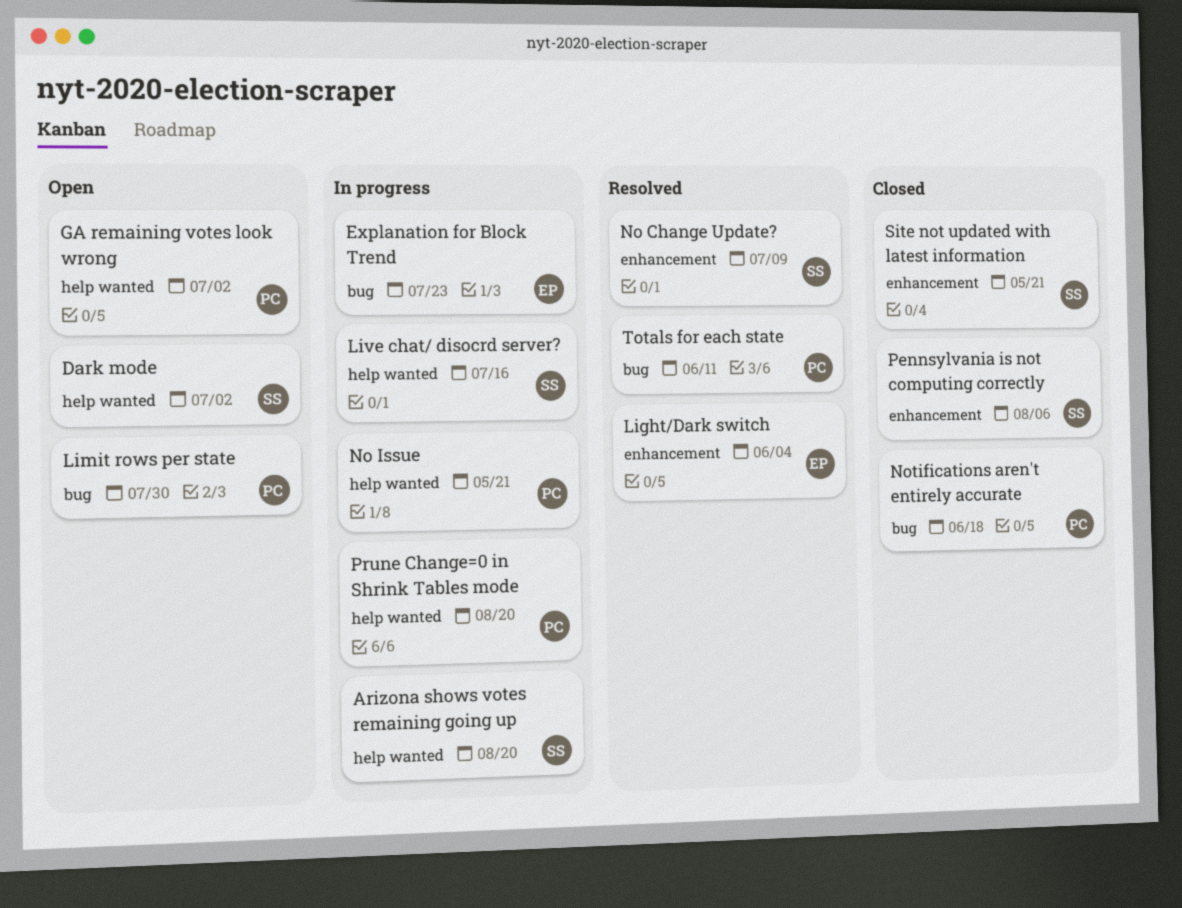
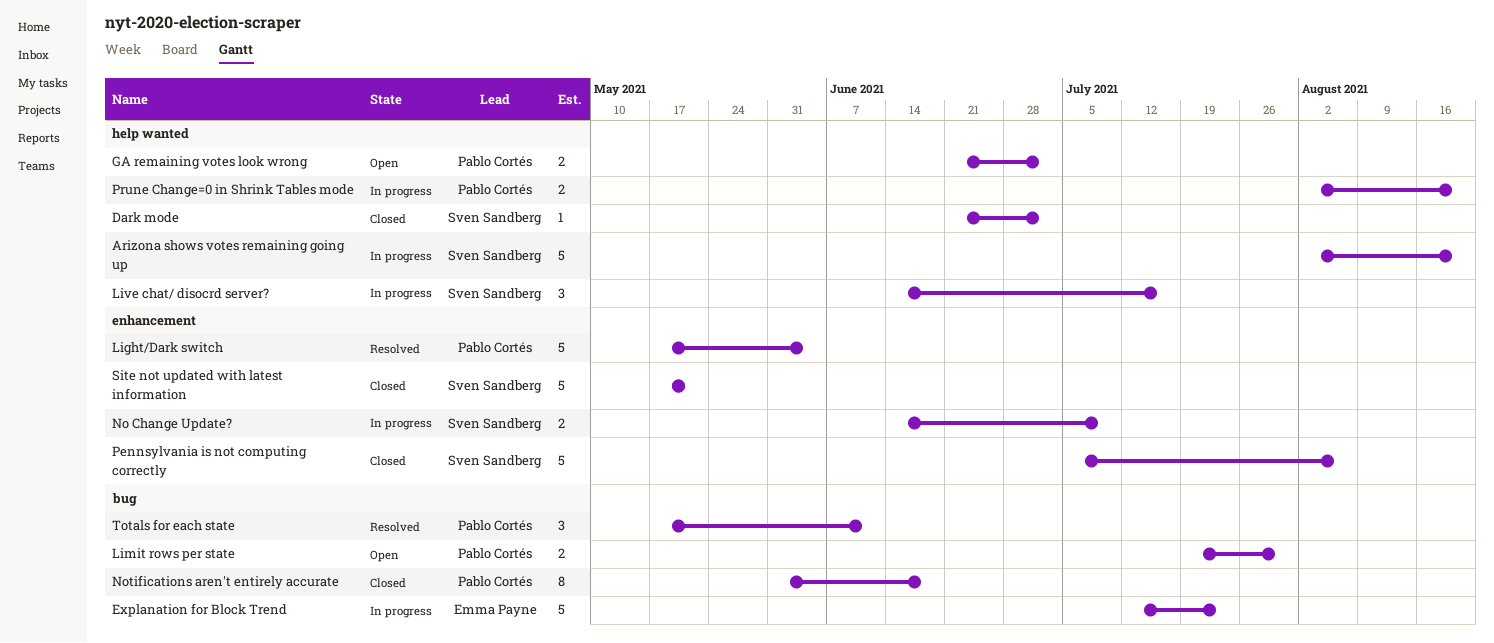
Dark mode, status: Open -> Closed
Light/Dark switch, owner: Emma Payne -> Pablo Cortés
No Change Update?, status: Resolved -> In progress
No Issue: present -> none

